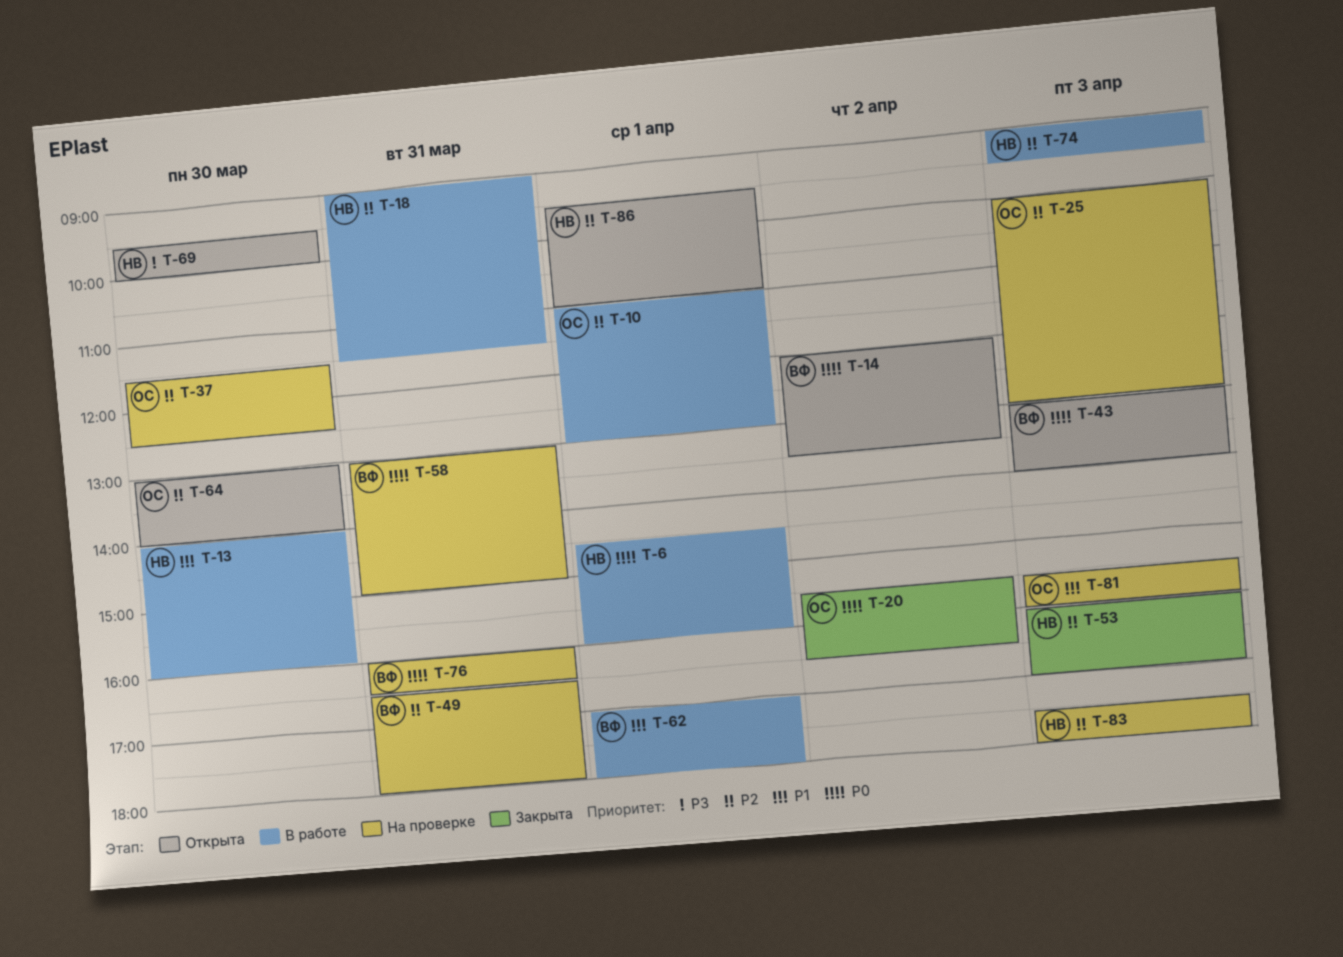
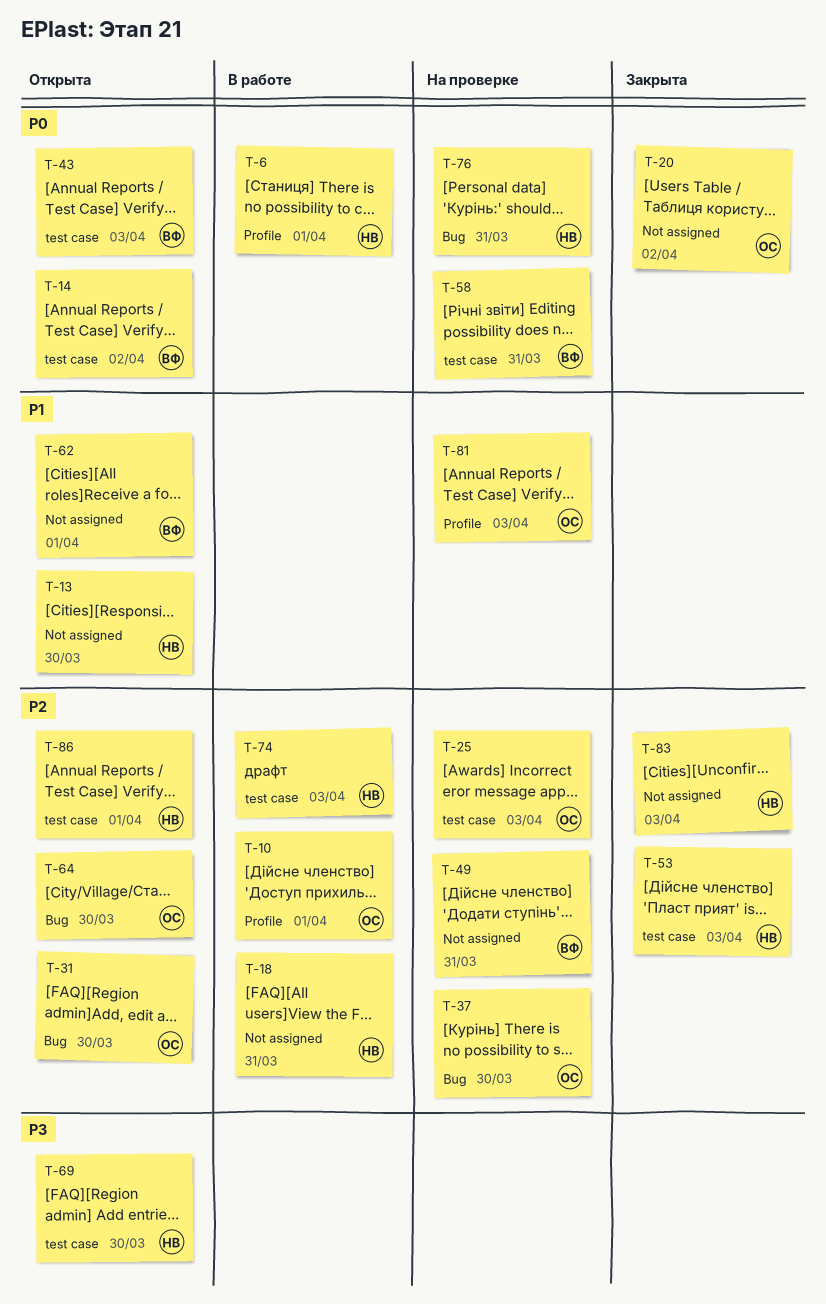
T-13, status: В работе -> Открыта
T-31: none -> present
T-62, status: В работе -> Открыта
T-76, owner: ВФ -> НВ
T-83, status: На проверке -> Закрыта

